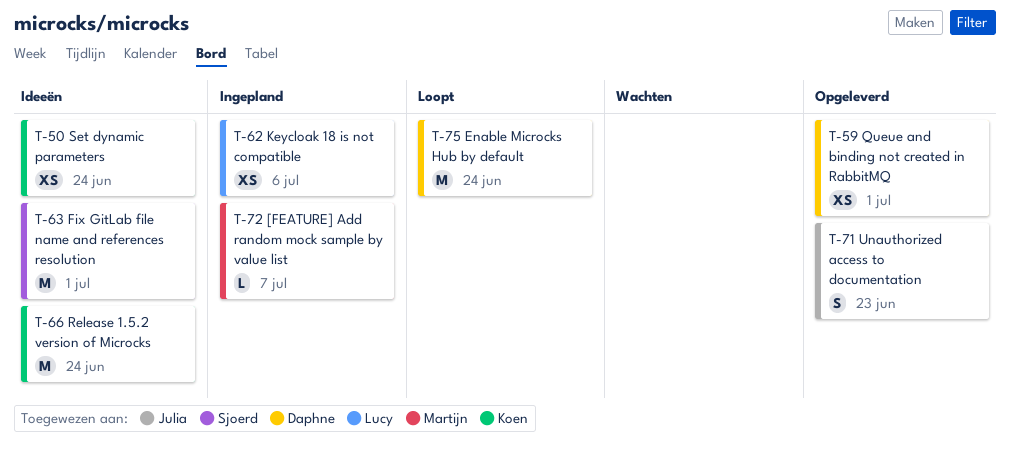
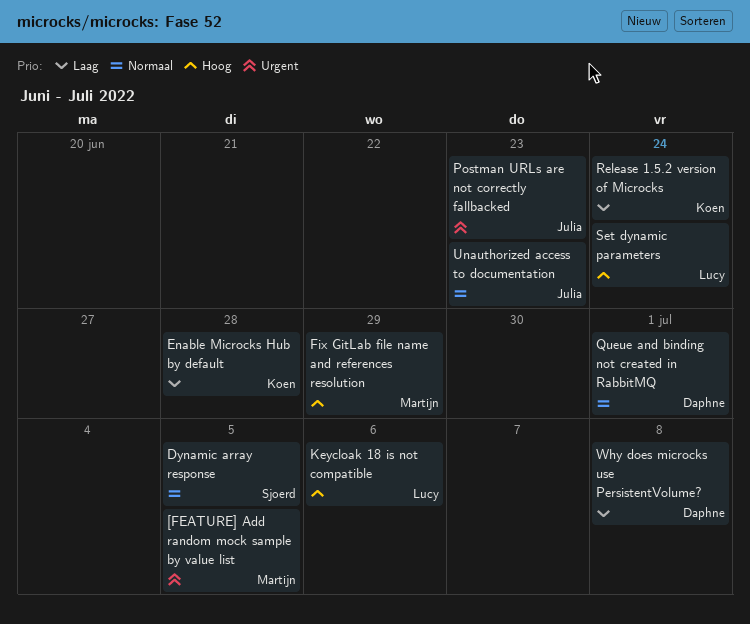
[FEATURE] Add random mock sample by value list, due: Jul 7 -> Jul 5
Dynamic array response: none -> present
Enable Microcks Hub by default, owner: Daphne -> Koen
Enable Microcks Hub by default, due: Jun 24 -> Jun 28
Fix GitLab file name and references resolution, owner: Sjoerd -> Martijn
Fix GitLab file name and references resolution, due: Jul 1 -> Jun 29
Postman URLs are not correctly fallbacked: none -> present
Set dynamic parameters, owner: Koen -> Lucy
Why does microcks use PersistentVolume?: none -> present

